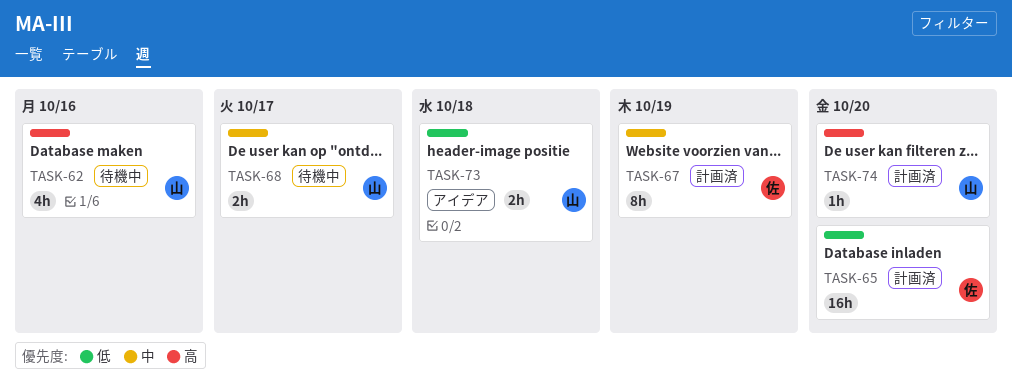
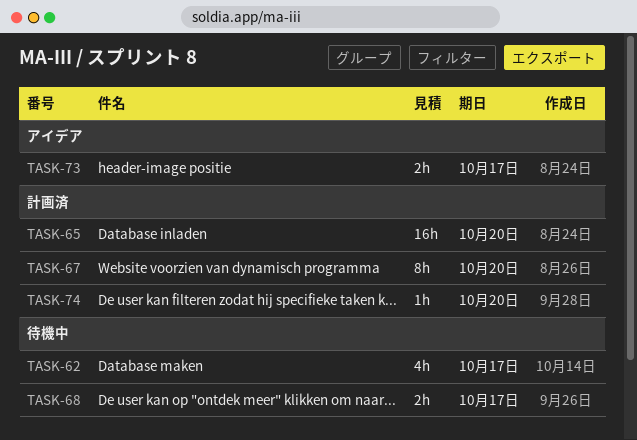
TASK-62, due: Oct 16 -> Oct 17
TASK-67, due: Oct 19 -> Oct 20
TASK-73, due: Oct 18 -> Oct 17

